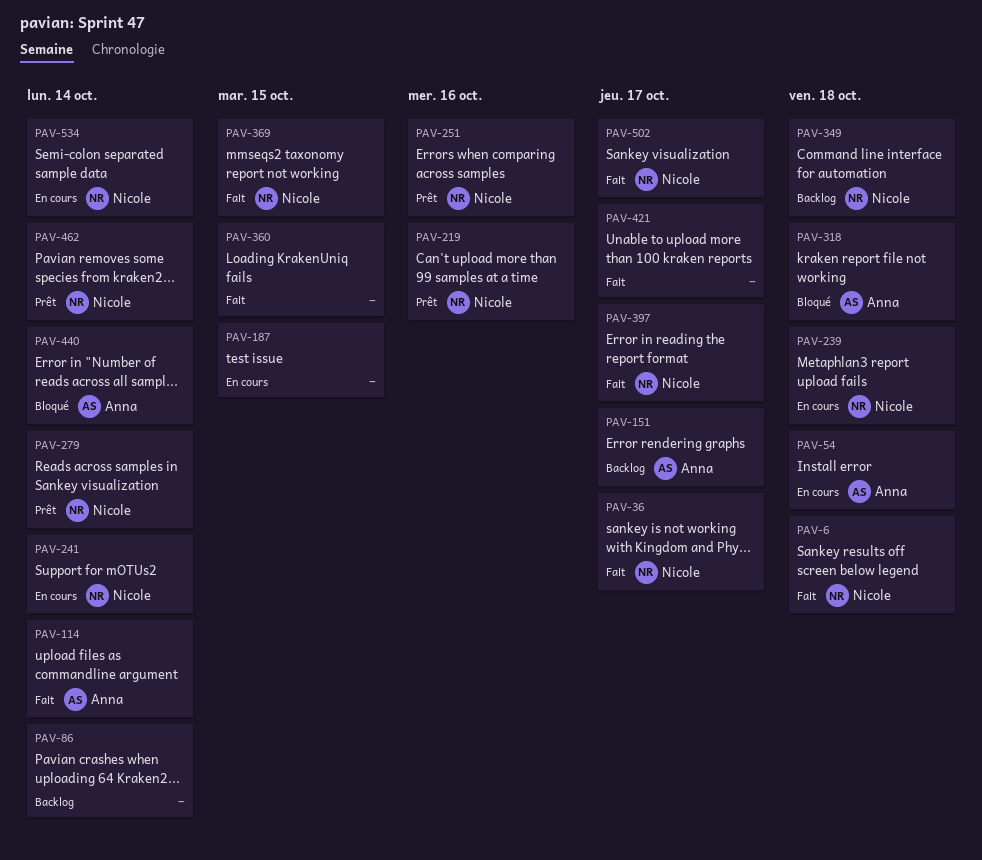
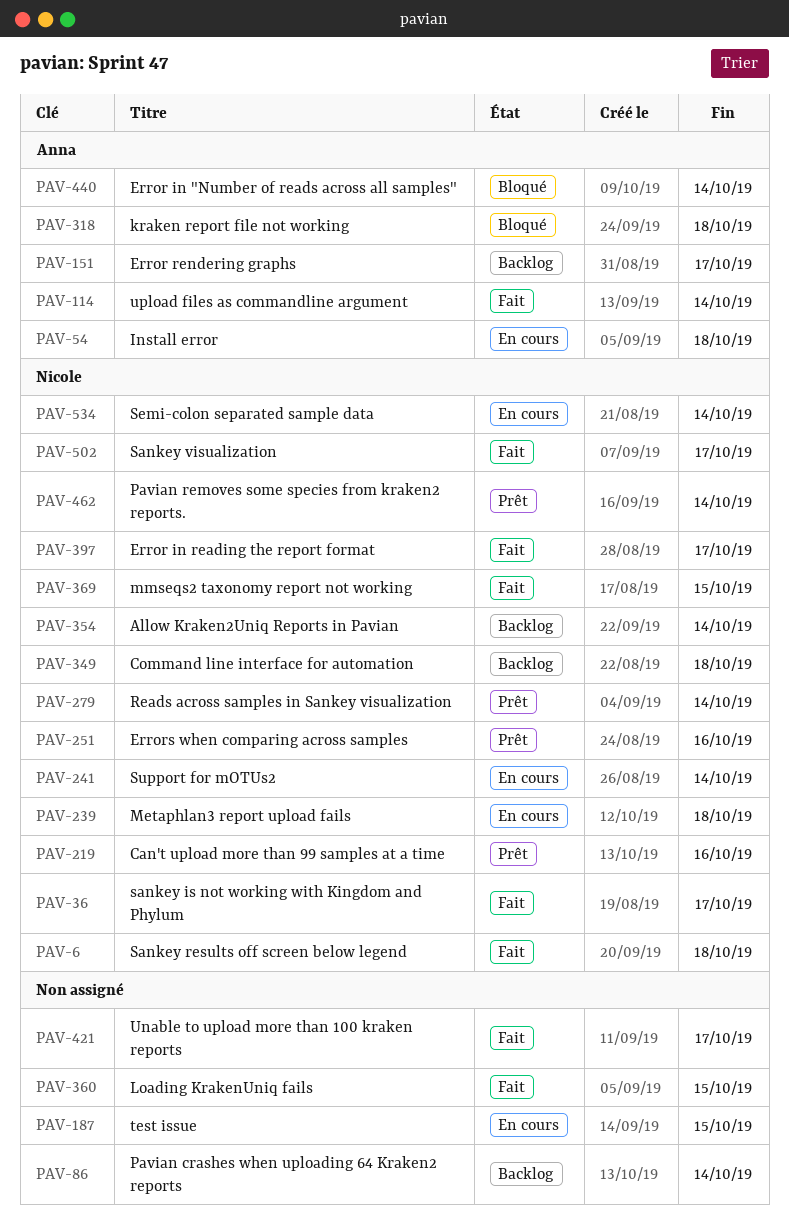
PAV-354: none -> present

